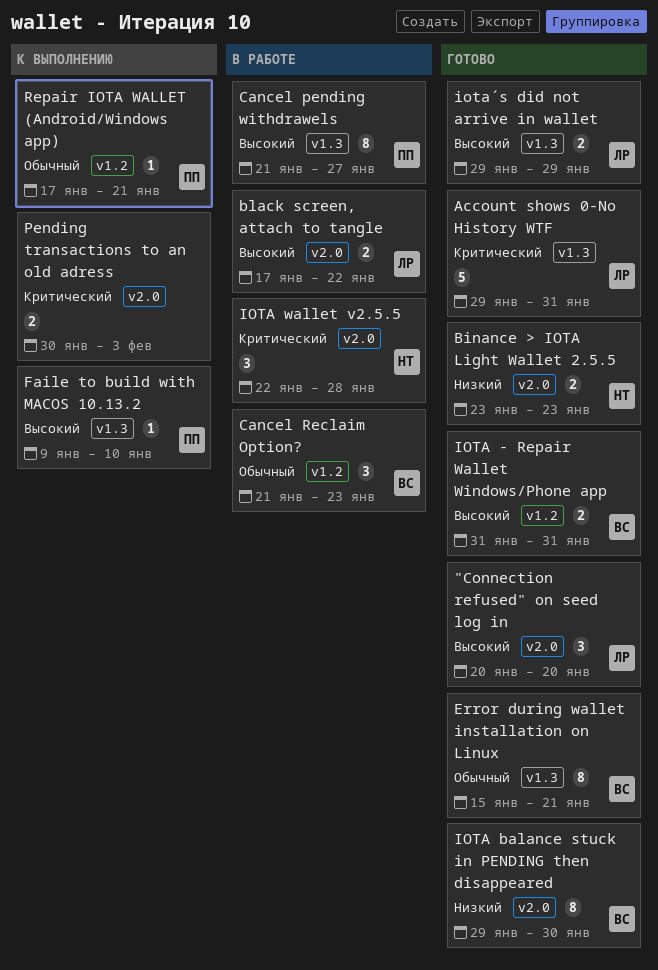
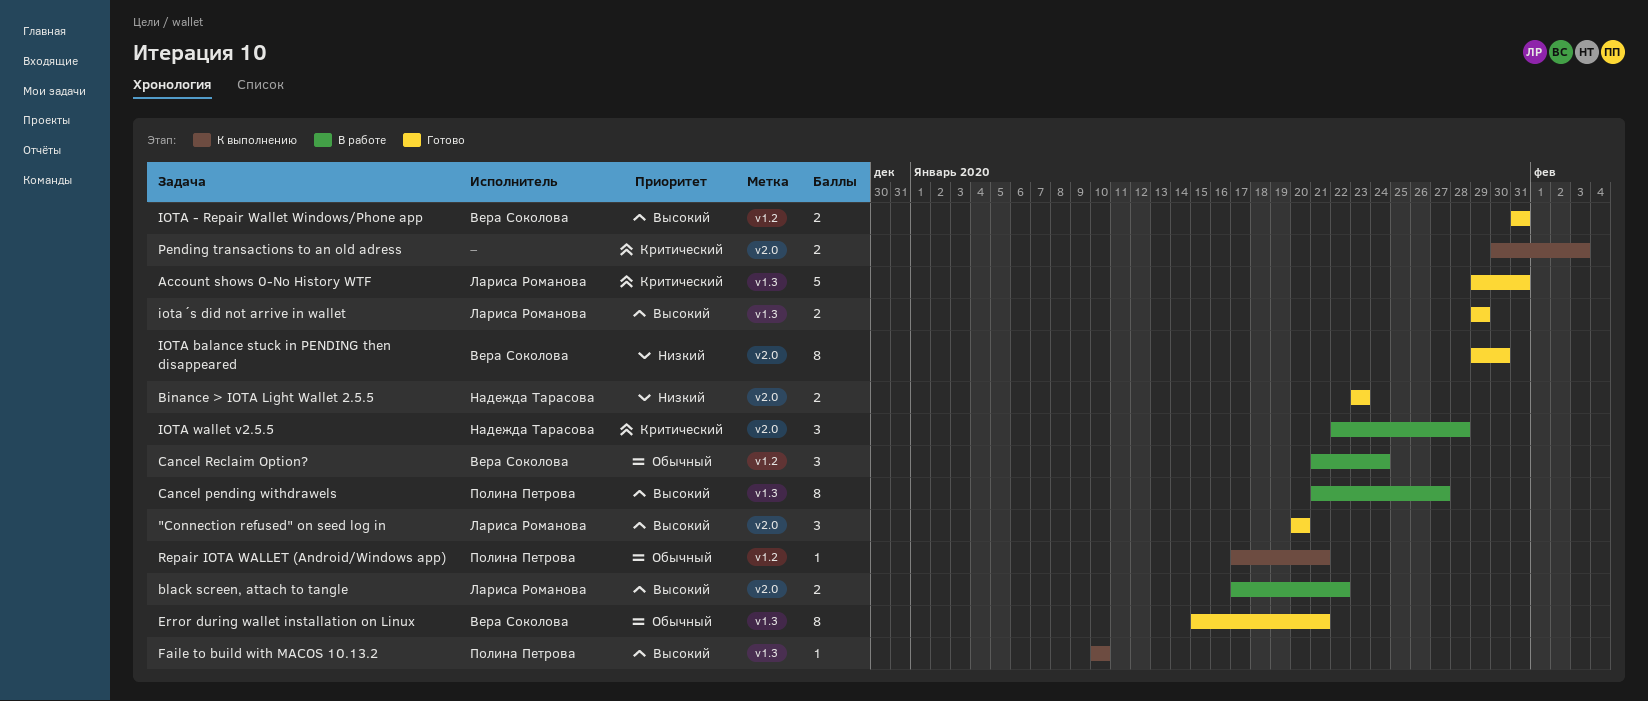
Cancel Reclaim Option?, due: Jan 23 -> Jan 24
Faile to build with MACOS 10.13.2, start: Jan 9 -> Jan 10

